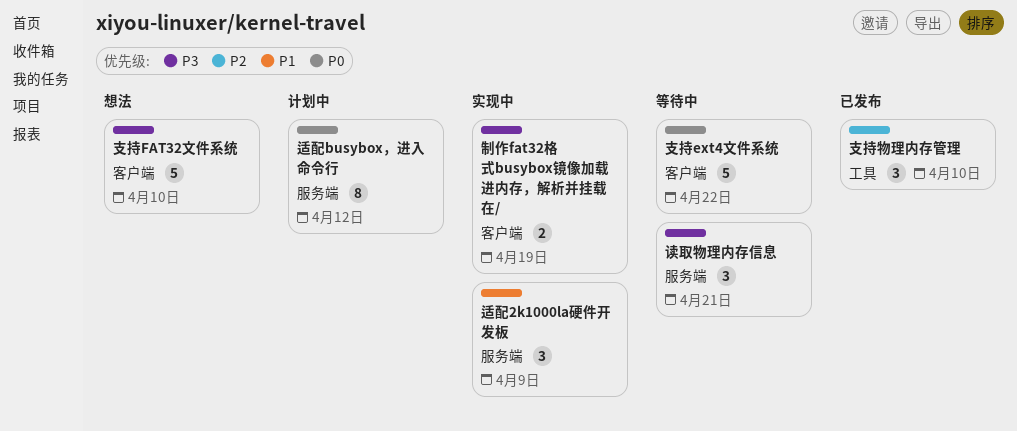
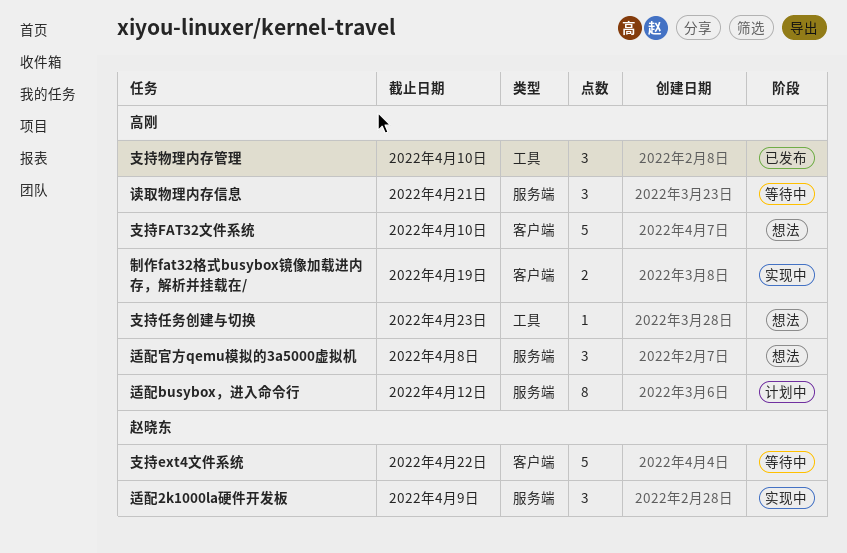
支持任务创建与切换: none -> present
适配官方qemu模拟的3a5000虚拟机: none -> present

